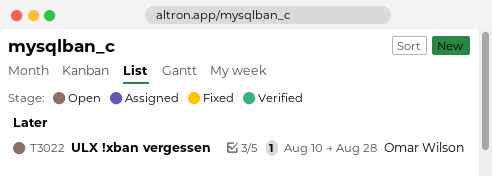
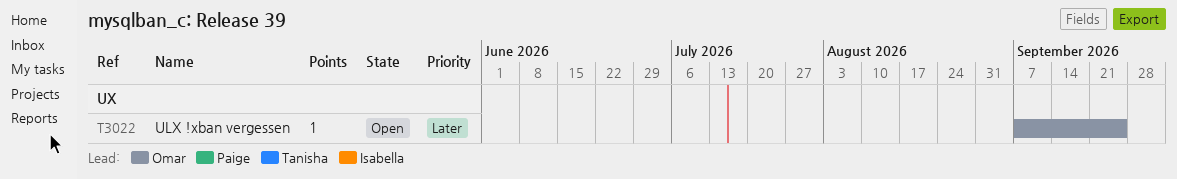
T3022, start: Aug 10 -> Sep 7
T3022, due: Aug 28 -> Sep 25

